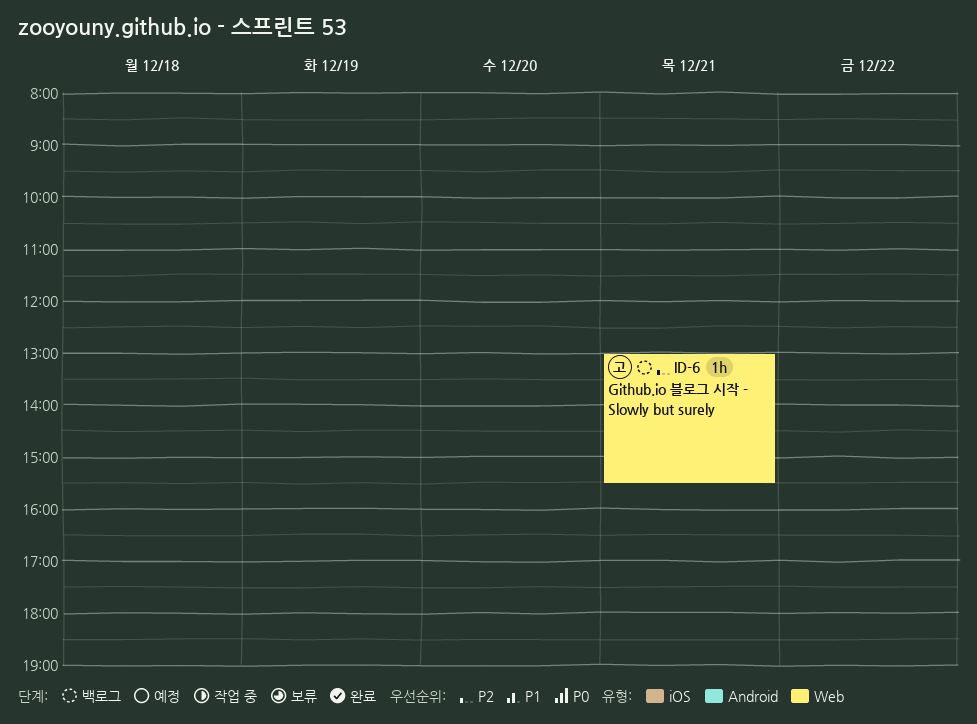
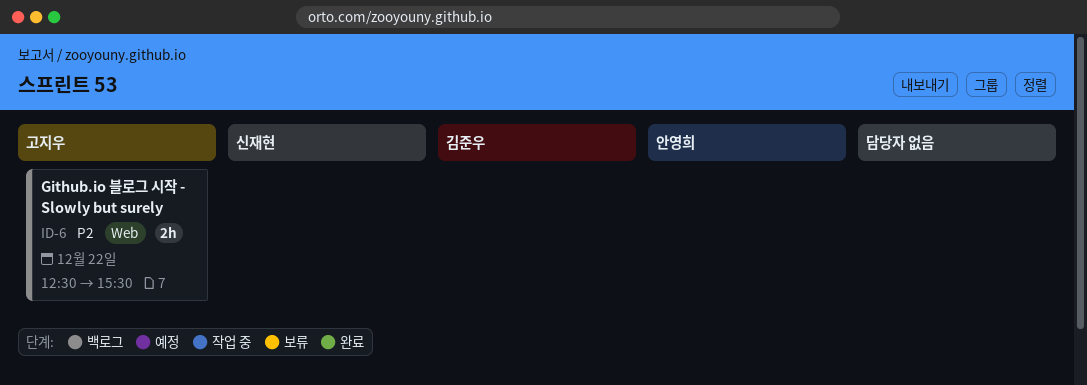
ID-6, estimate: 1h -> 2h
ID-6, day: Dec 21 -> Dec 22
ID-6, begins: 13:00 -> 12:30

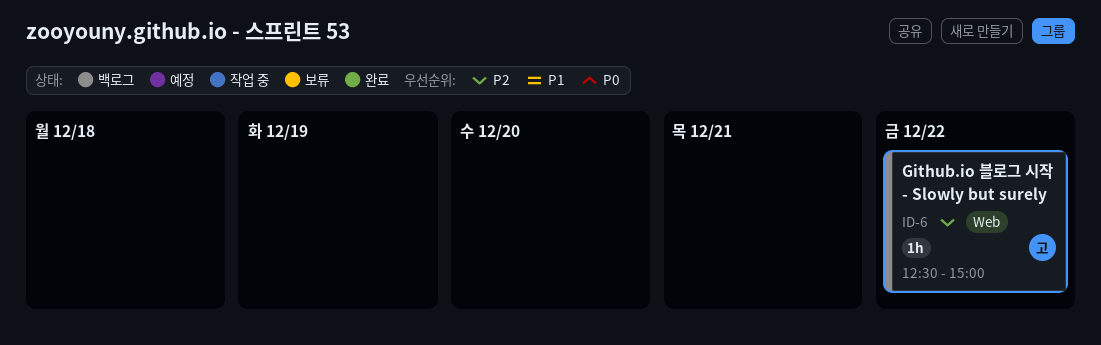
ID-6, estimate: 2h -> 1h
ID-6, ends: 15:30 -> 15:00

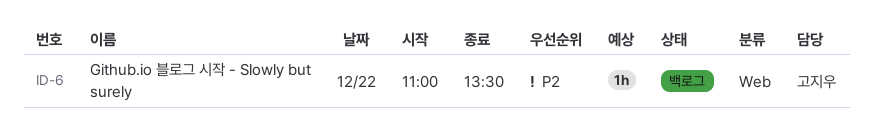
ID-6, begins: 12:30 -> 11:00
ID-6, ends: 15:00 -> 13:30

